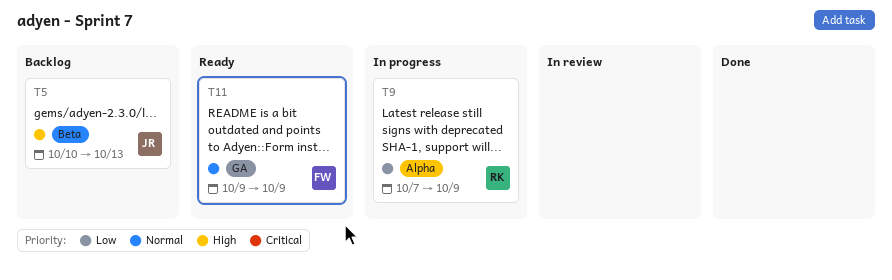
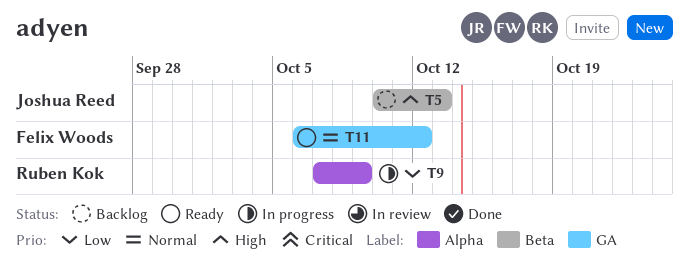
T11, start: Oct 9 -> Oct 6
T11, due: Oct 9 -> Oct 12

